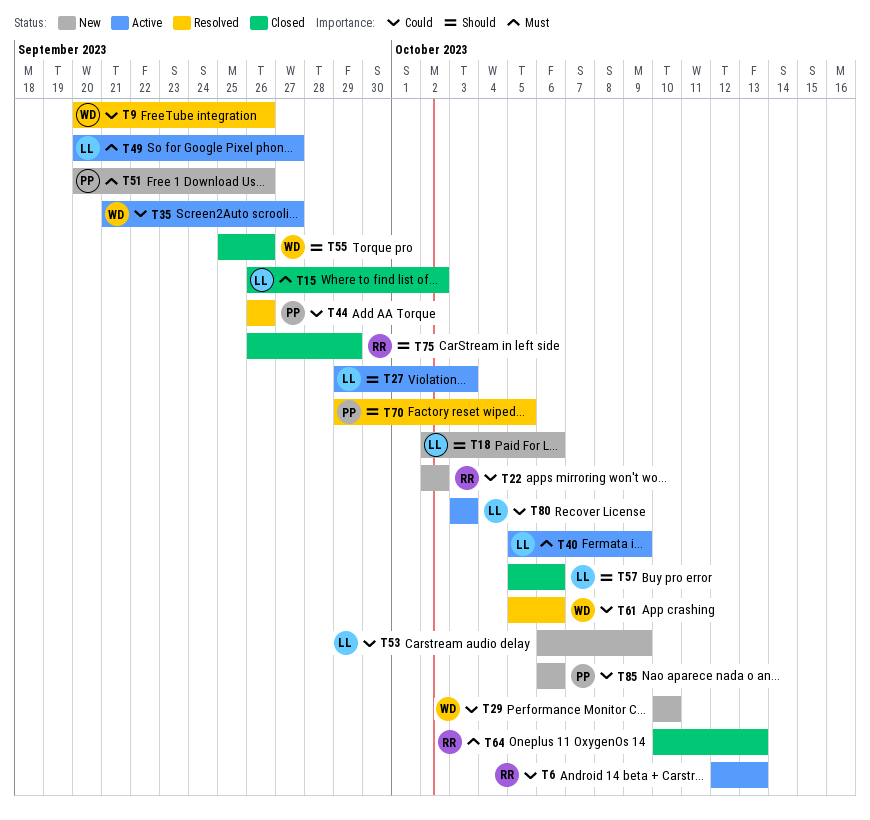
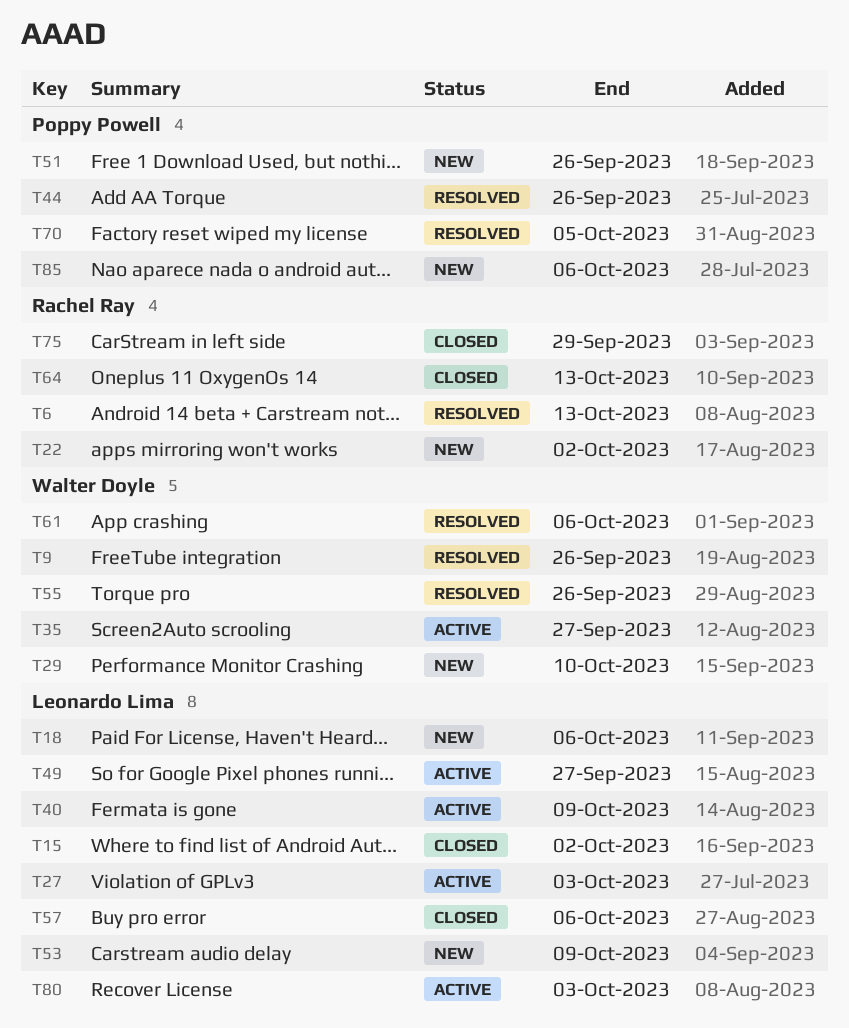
T6, status: Active -> Resolved
T55, status: Closed -> Resolved

